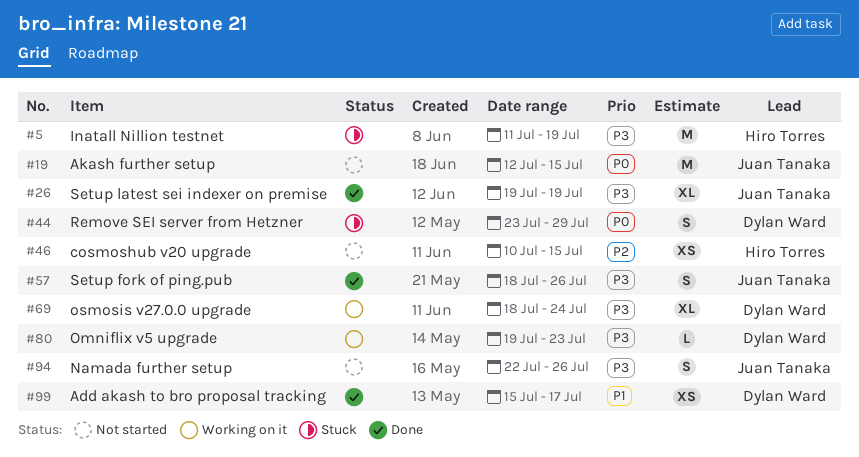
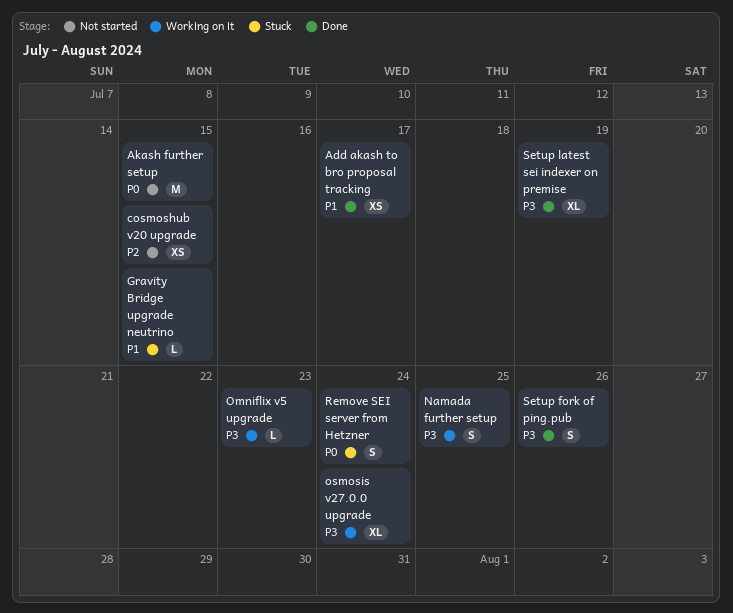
Gravity Bridge upgrade neutrino: none -> present
Inatall Nillion testnet: present -> none
Namada further setup, status: Not started -> Working on it
Namada further setup, due: Jul 26 -> Jul 25
Remove SEI server from Hetzner, due: Jul 29 -> Jul 24

